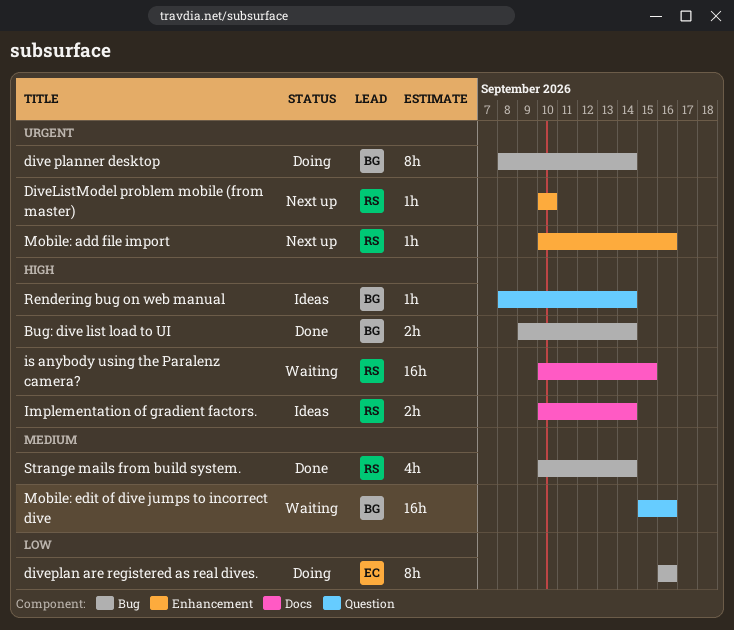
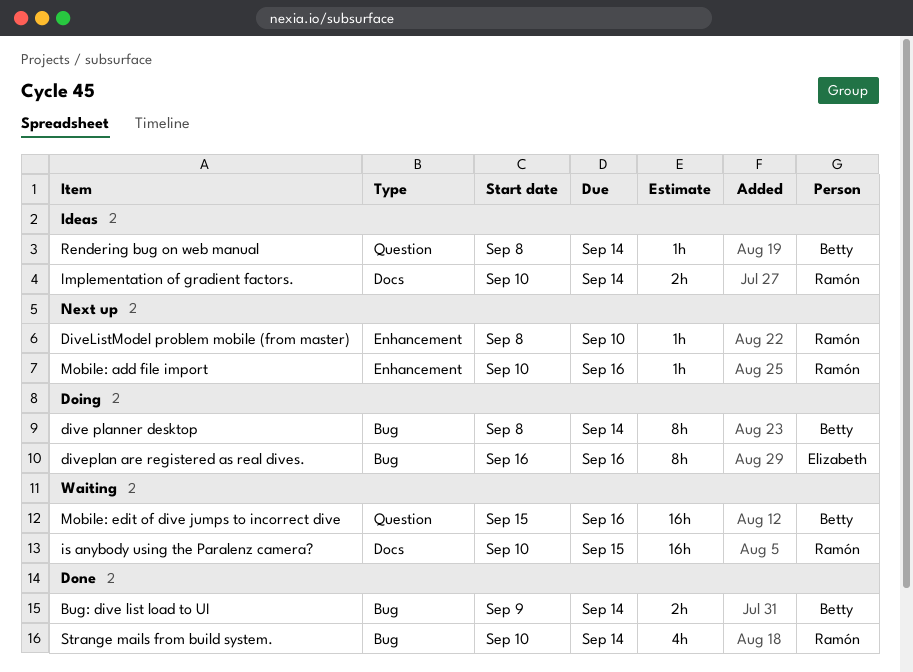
DiveListModel problem mobile (from master), start: Sep 10 -> Sep 8

